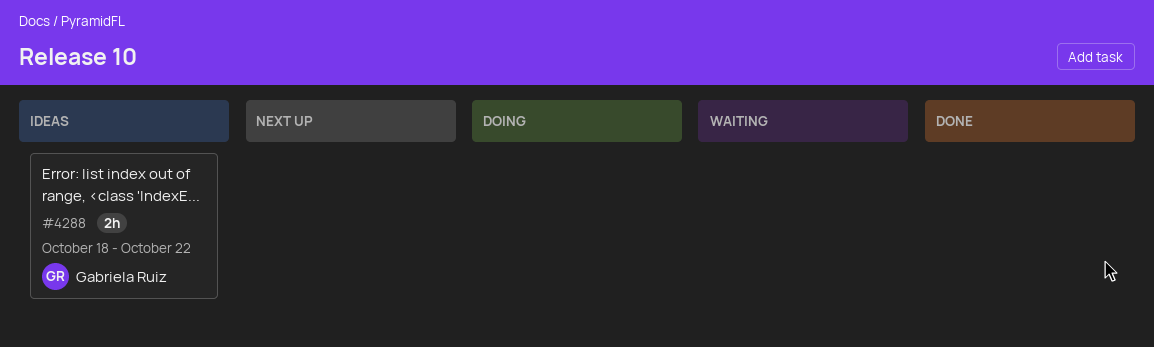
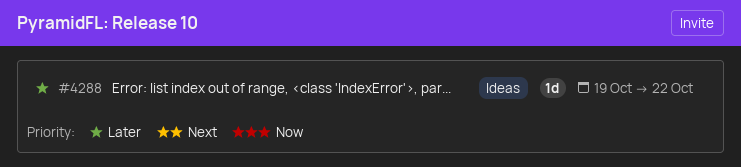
#4288, estimate: 2h -> 1d
#4288, start: Oct 18 -> Oct 19

